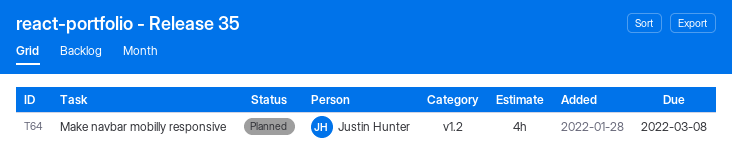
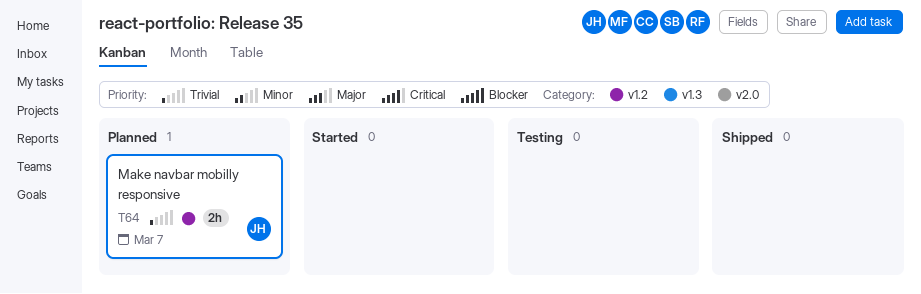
T64, estimate: 4h -> 2h
T64, due: Mar 8 -> Mar 7

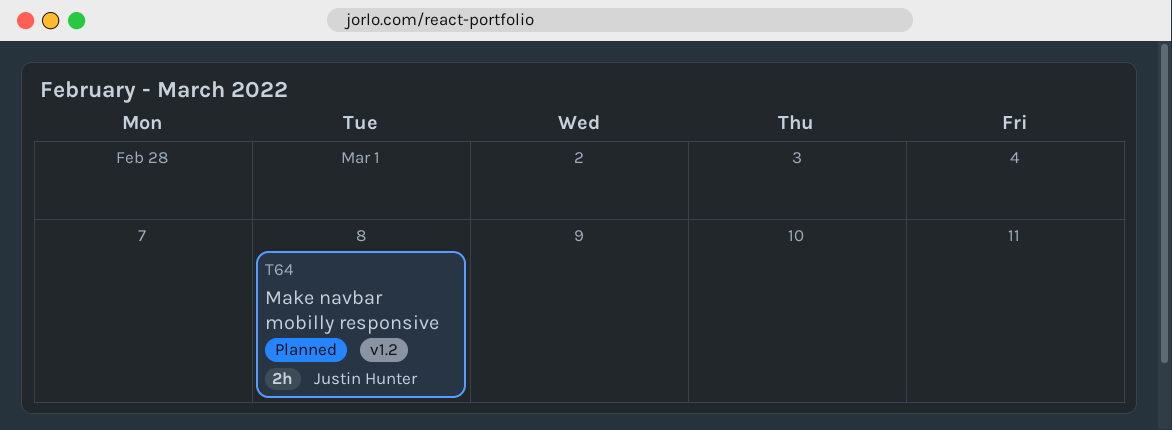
T64, due: Mar 7 -> Mar 8

